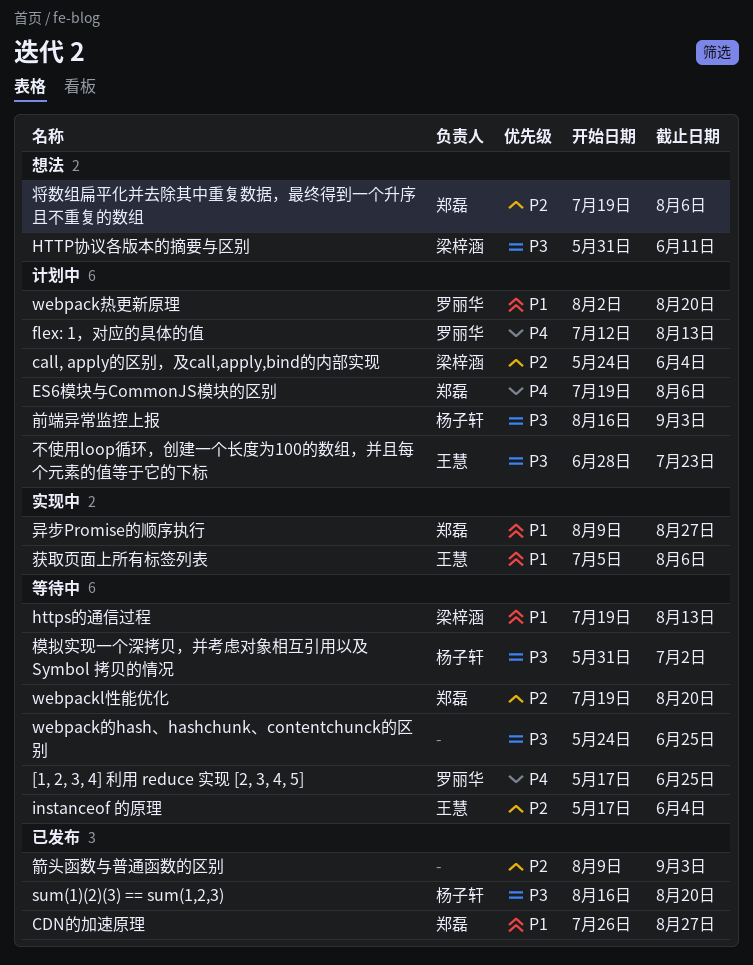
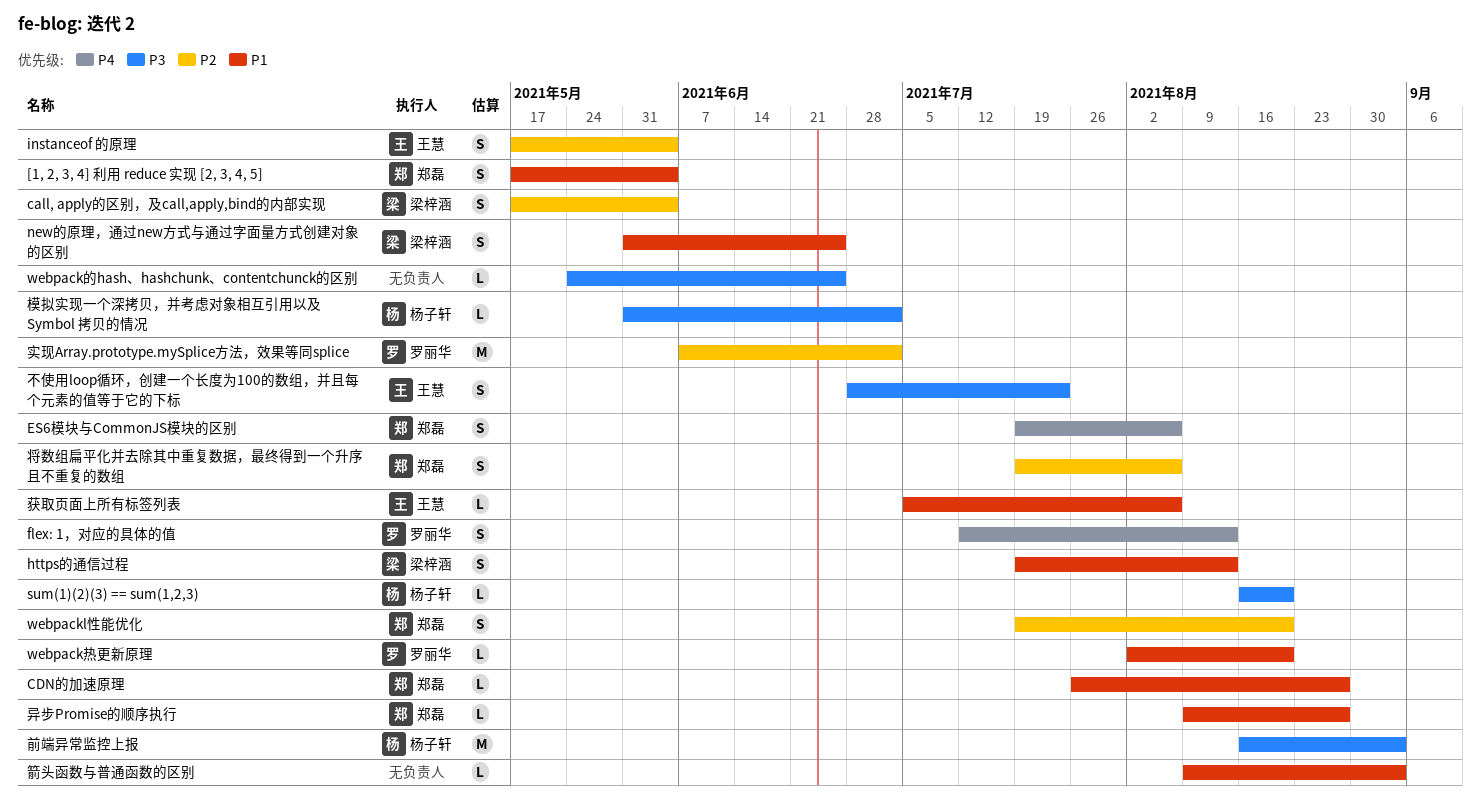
[1, 2, 3, 4] 利用 reduce 实现 [2, 3, 4, 5], owner: 罗丽华 -> 郑磊
[1, 2, 3, 4] 利用 reduce 实现 [2, 3, 4, 5], priority: P4 -> P1
[1, 2, 3, 4] 利用 reduce 实现 [2, 3, 4, 5], due: Jun 25 -> Jun 4
call, apply的区别，及call,apply,bind的内部实现, start: May 24 -> May 17
HTTP协议各版本的摘要与区别: present -> none
new的原理，通过new方式与通过字面量方式创建对象的区别: none -> present
实现Array.prototype.mySplice方法，效果等同splice: none -> present
箭头函数与普通函数的区别, priority: P2 -> P1

